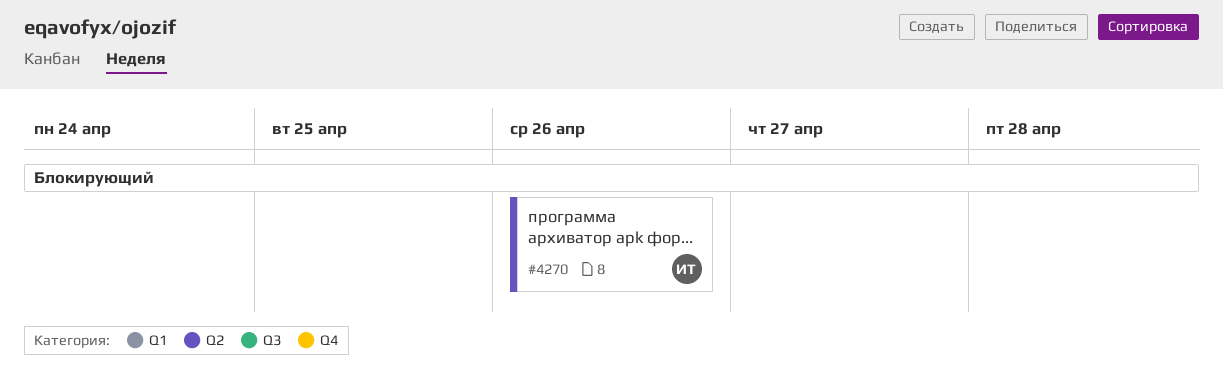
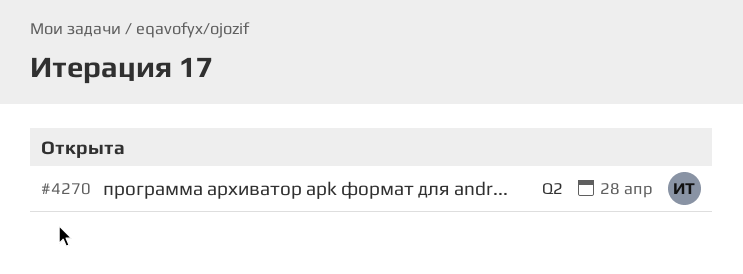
#4270, due: Apr 26 -> Apr 28

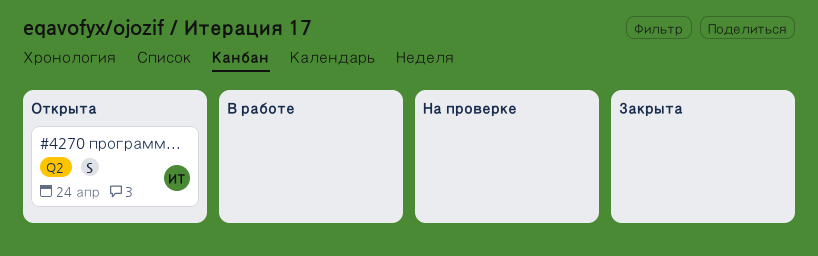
#4270, due: Apr 28 -> Apr 24

